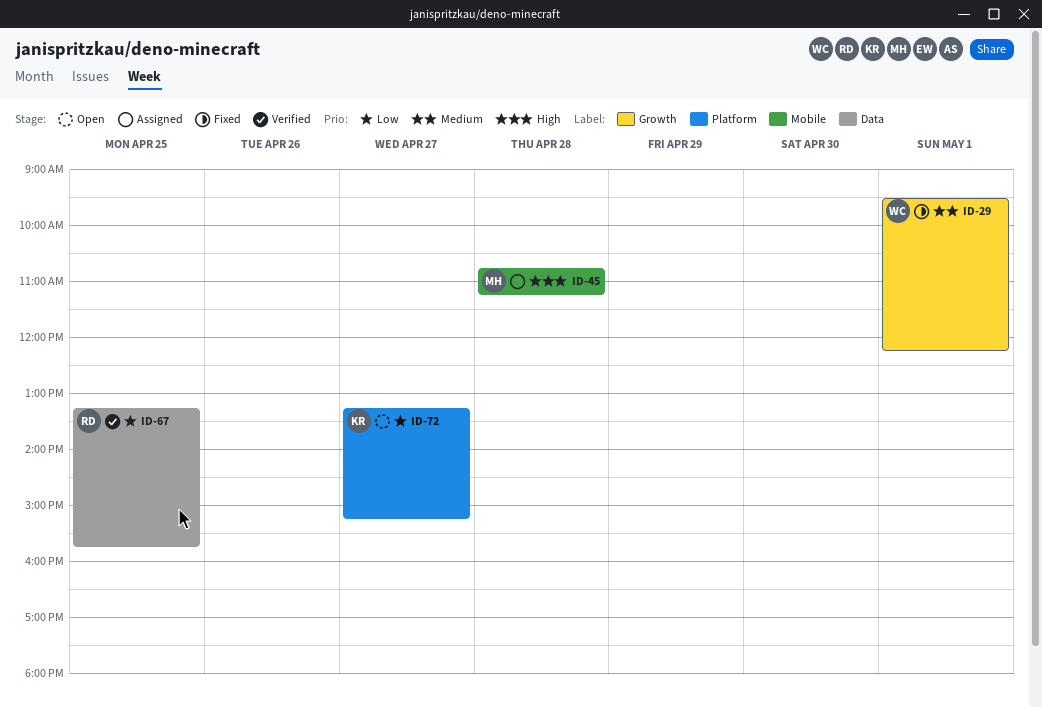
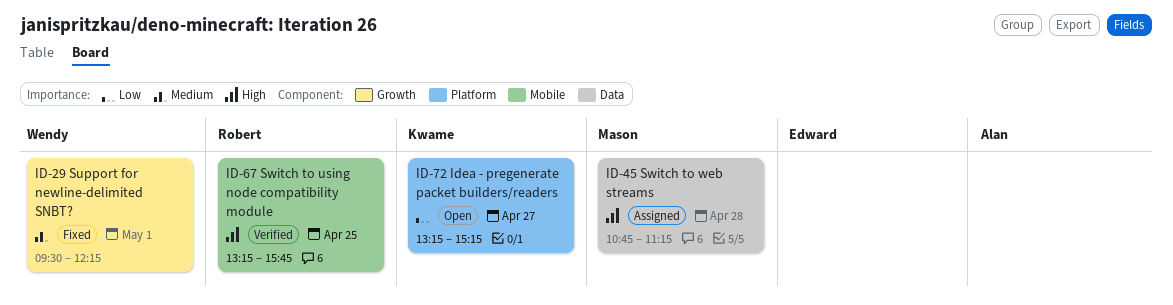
ID-45, label: Mobile -> Data
ID-67, priority: Low -> High
ID-67, label: Data -> Mobile

